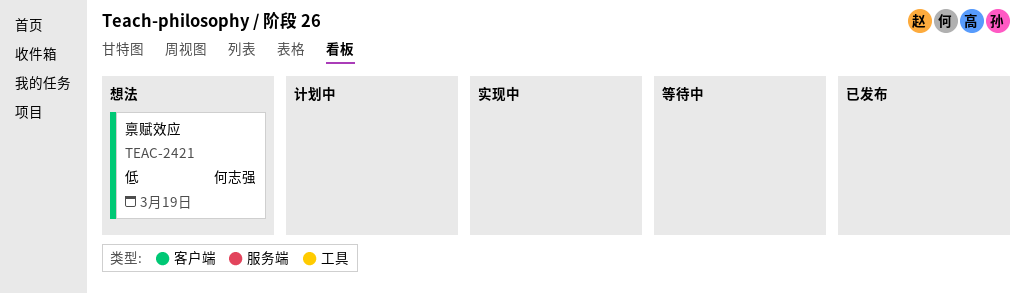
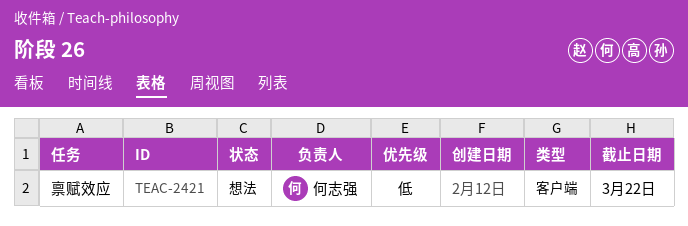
TEAC-2421, due: Mar 19 -> Mar 22

